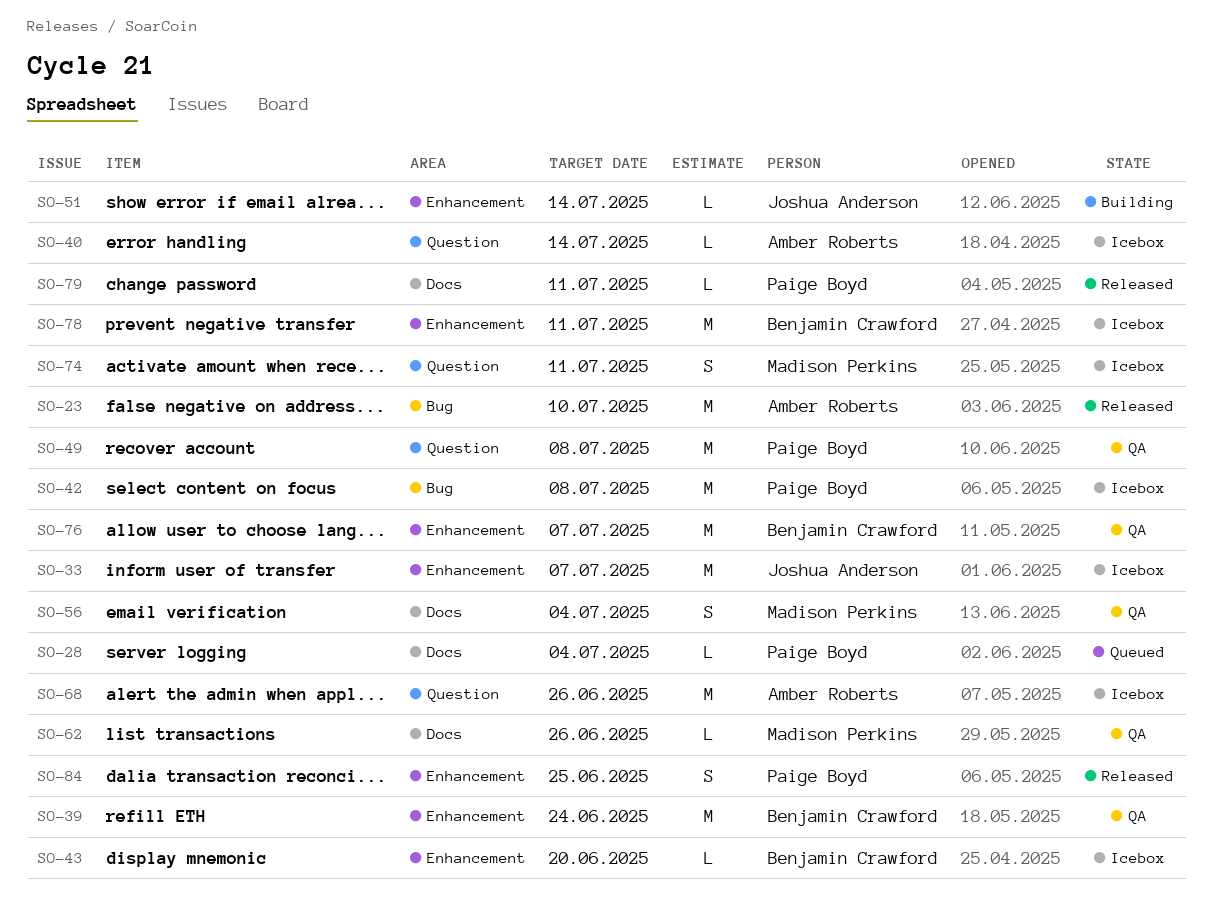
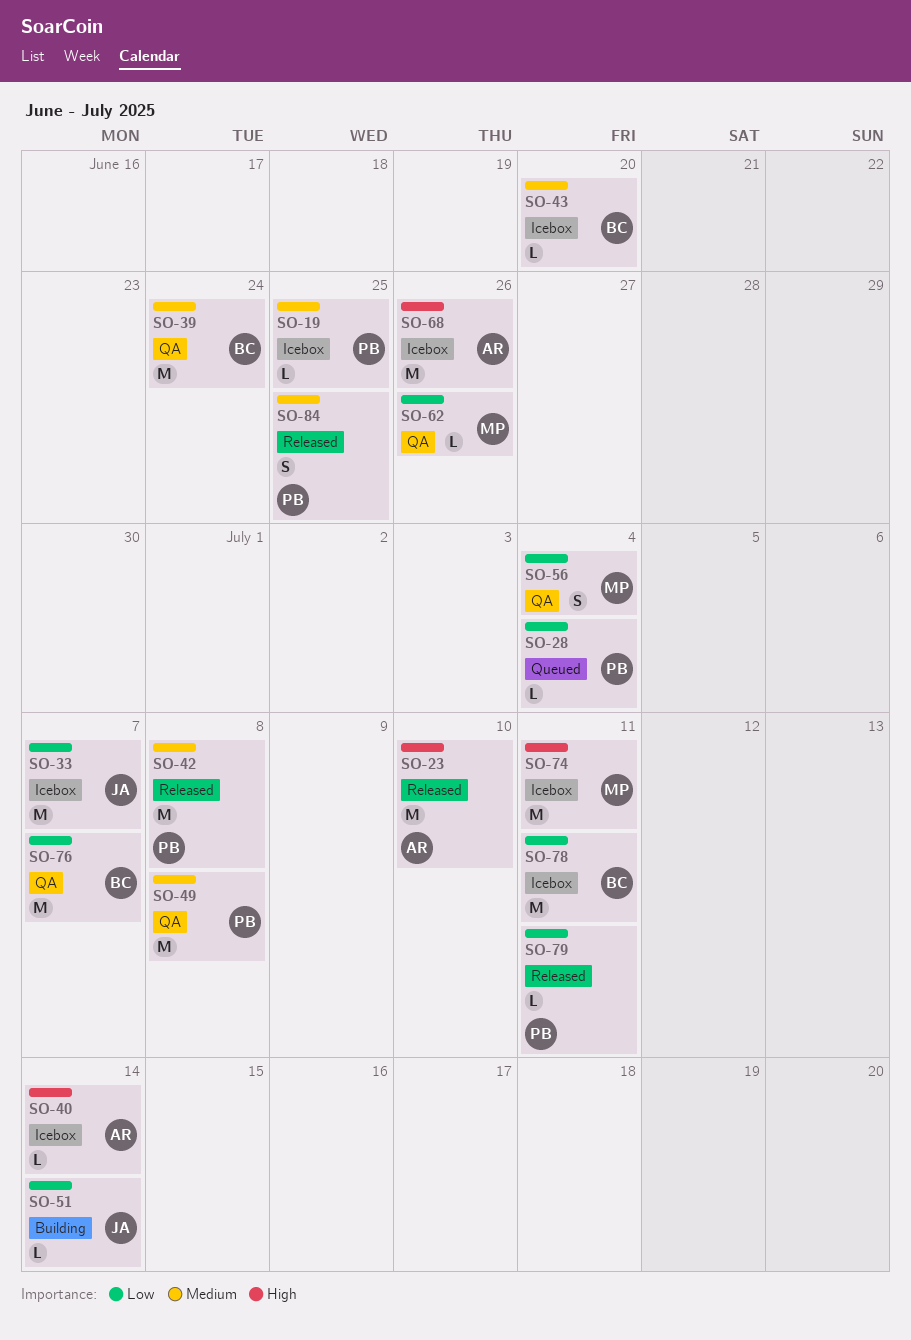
SO-19: none -> present
SO-42, status: Icebox -> Released
SO-74, estimate: S -> M

